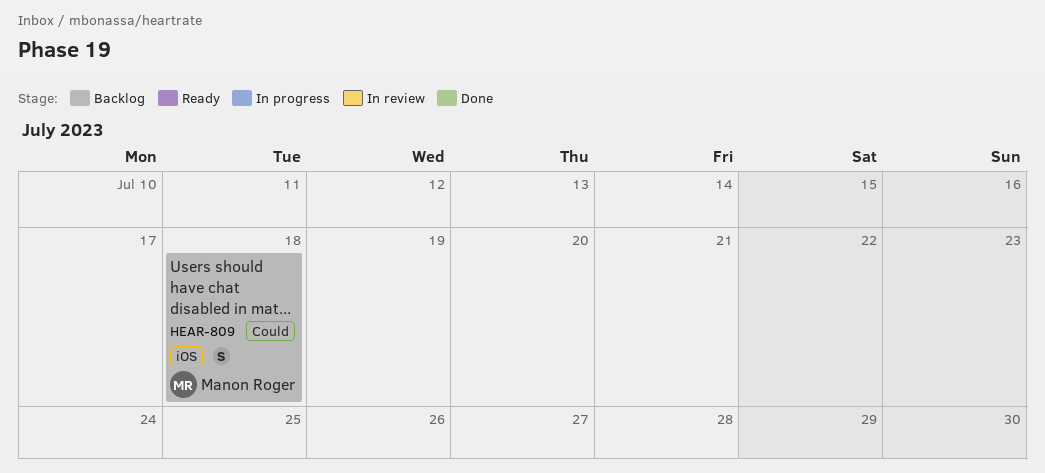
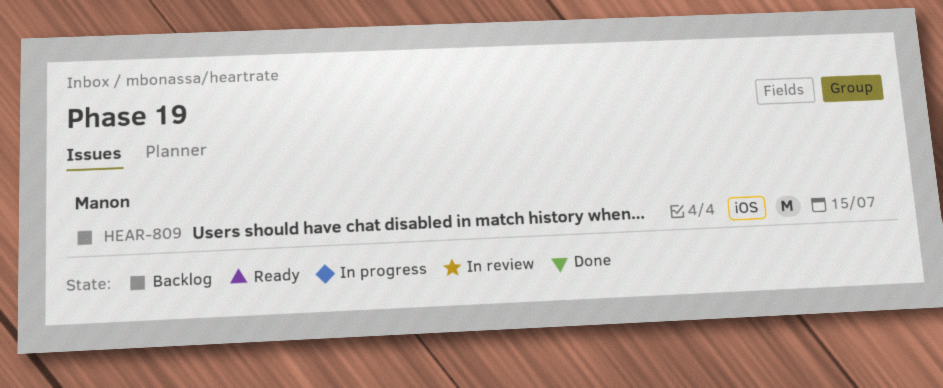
HEAR-809, estimate: S -> M
HEAR-809, due: Jul 18 -> Jul 15

